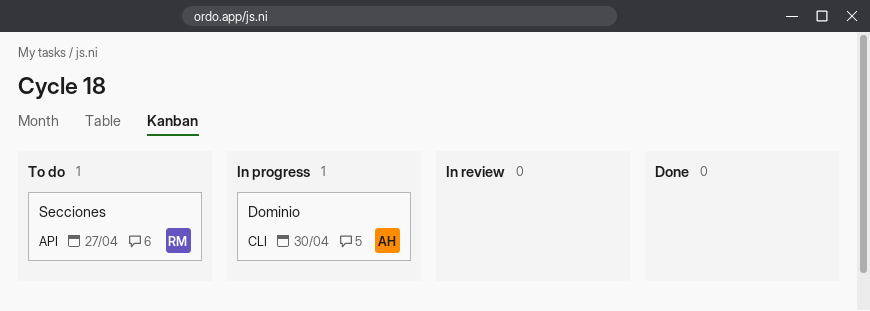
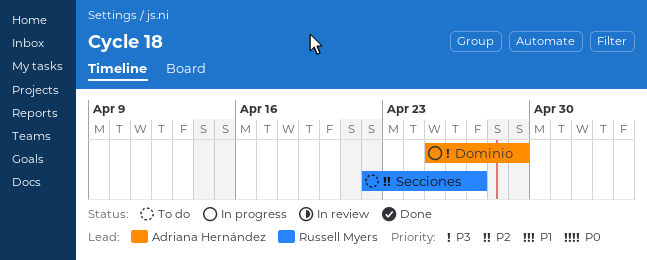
Dominio, due: Apr 30 -> Apr 29

